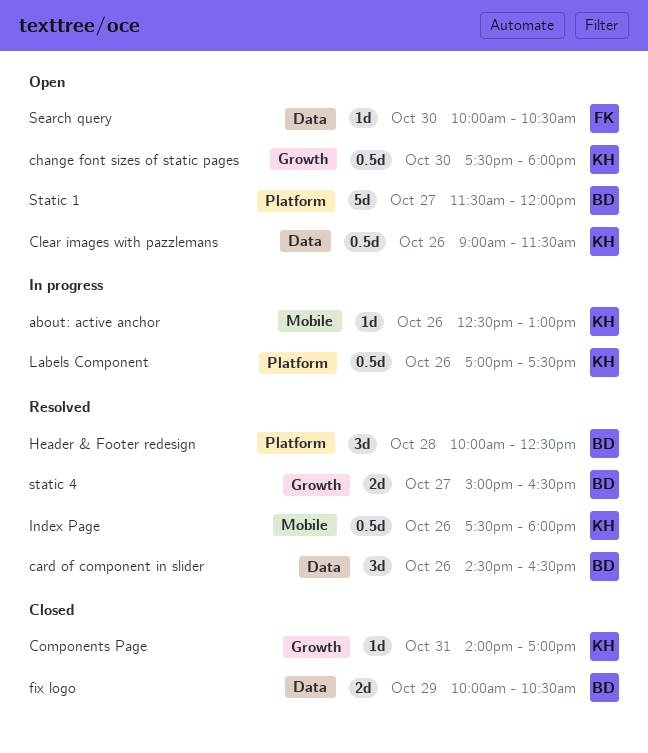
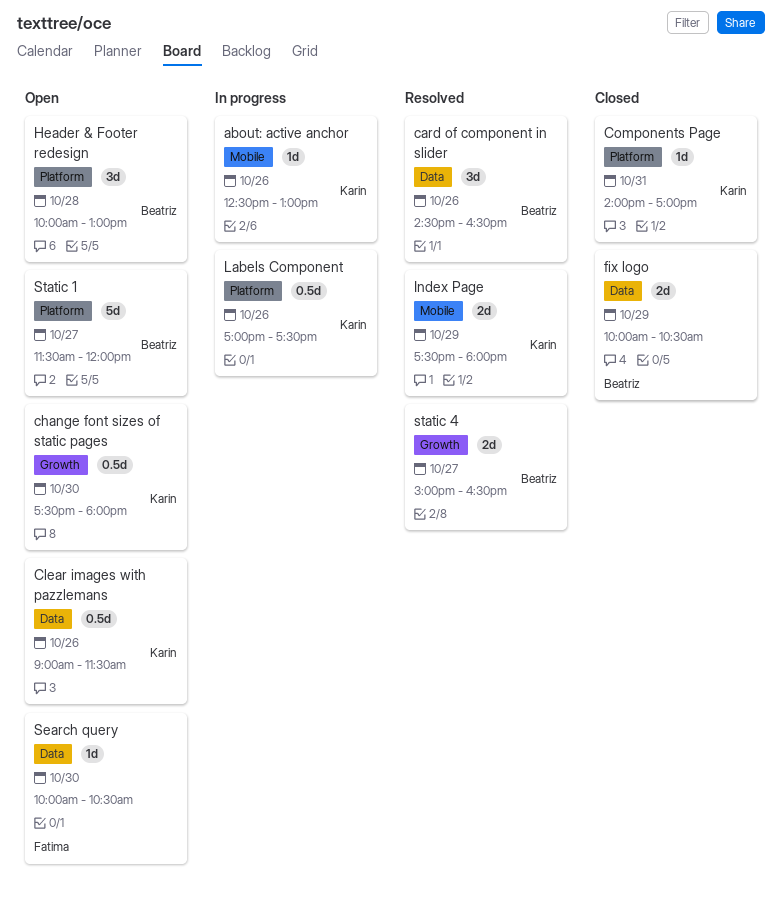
Components Page, label: Growth -> Platform
Header & Footer redesign, status: Resolved -> Open
Header & Footer redesign, ends: 12:30 -> 13:00
Index Page, estimate: 0.5d -> 2d
Index Page, day: Oct 26 -> Oct 29

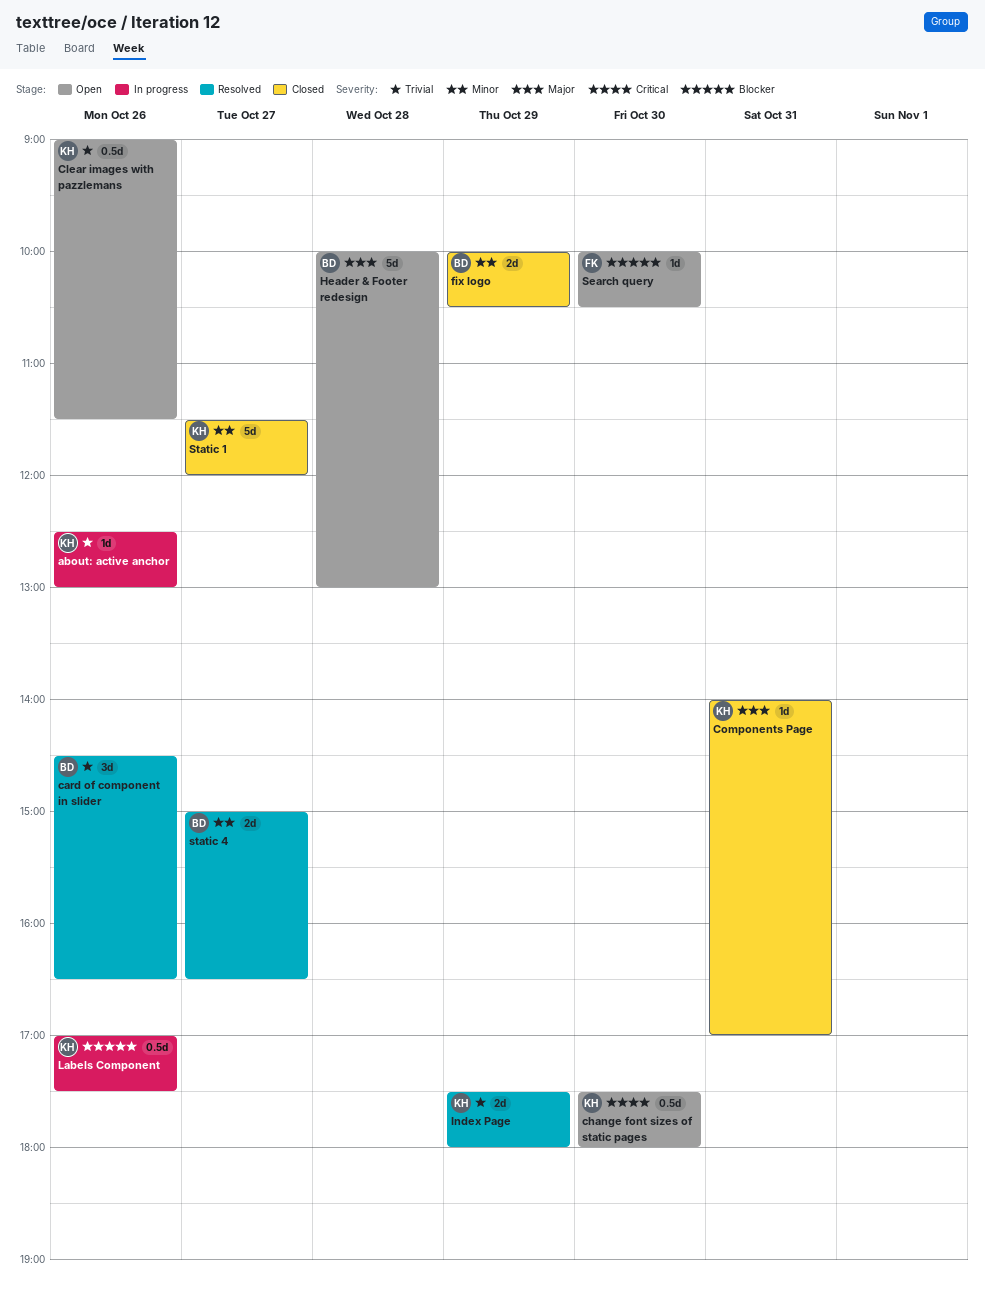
Header & Footer redesign, estimate: 3d -> 5d
Static 1, status: Open -> Closed
Static 1, owner: Beatriz -> Karin

